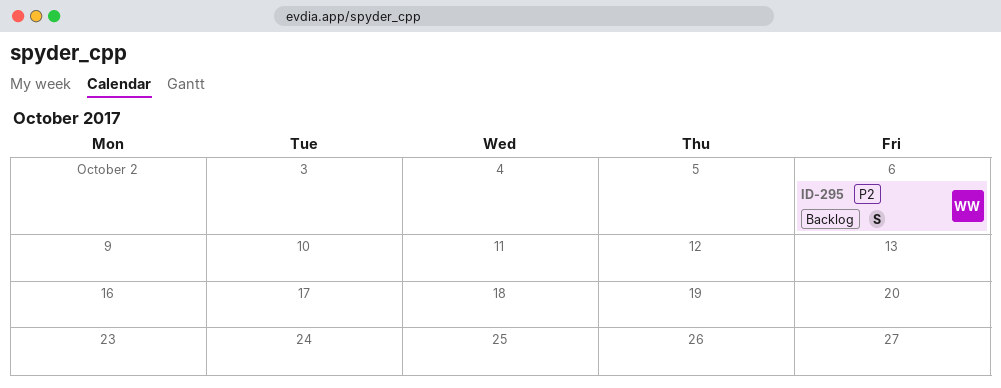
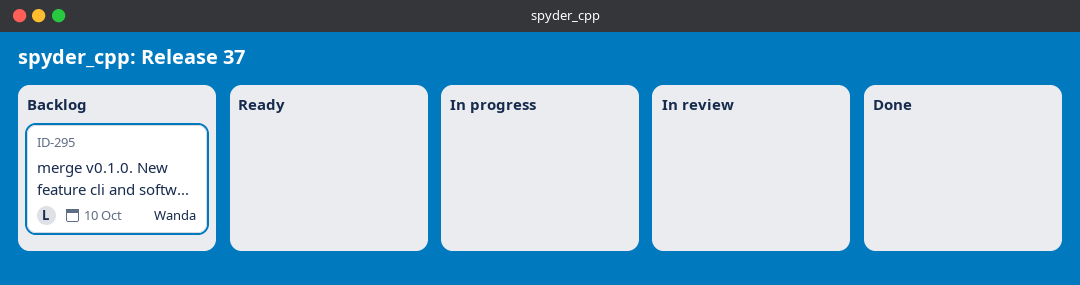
ID-295, estimate: S -> L
ID-295, due: Oct 6 -> Oct 10

